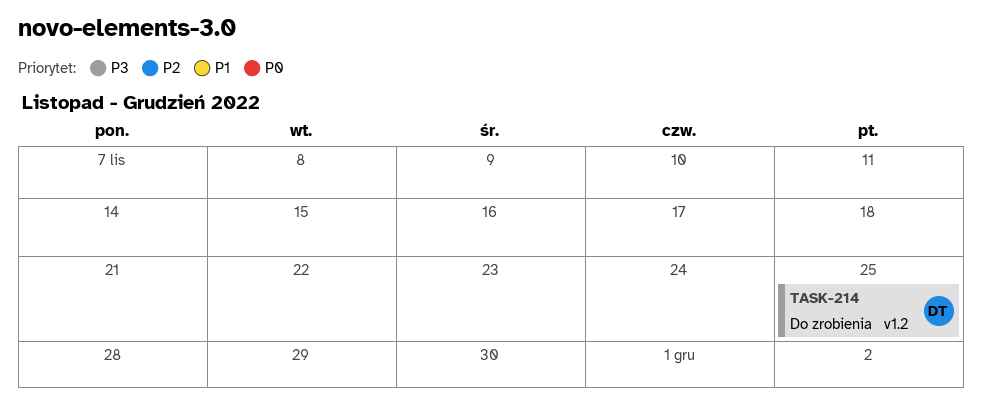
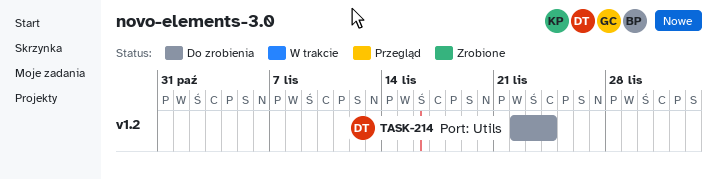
TASK-214, due: Nov 25 -> Nov 24

